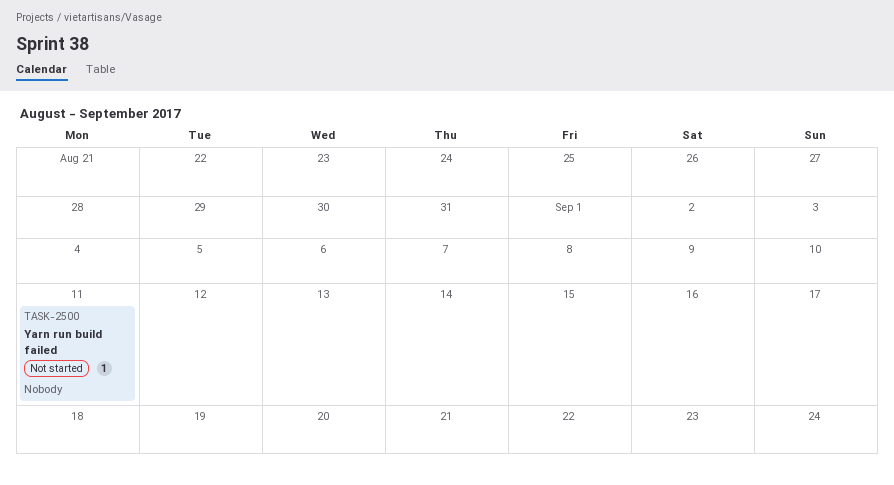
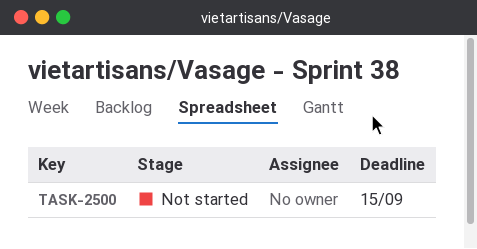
TASK-2500, due: Sep 11 -> Sep 15

